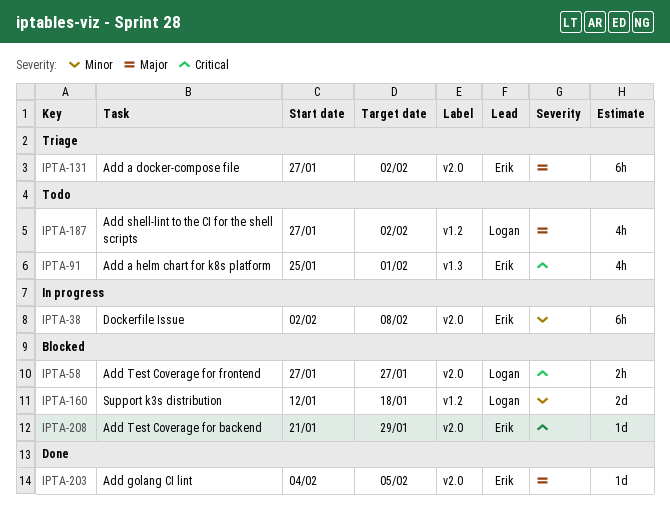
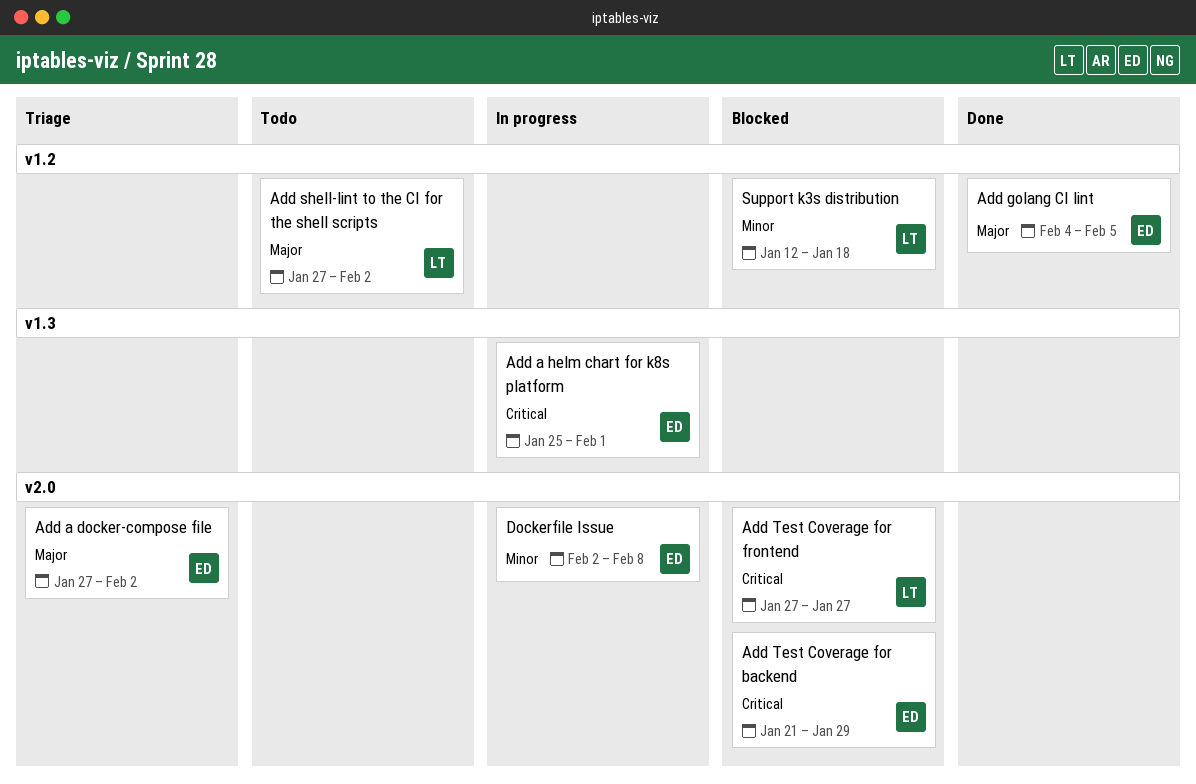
Add a helm chart for k8s platform, status: Todo -> In progress
Add golang CI lint, label: v2.0 -> v1.2

